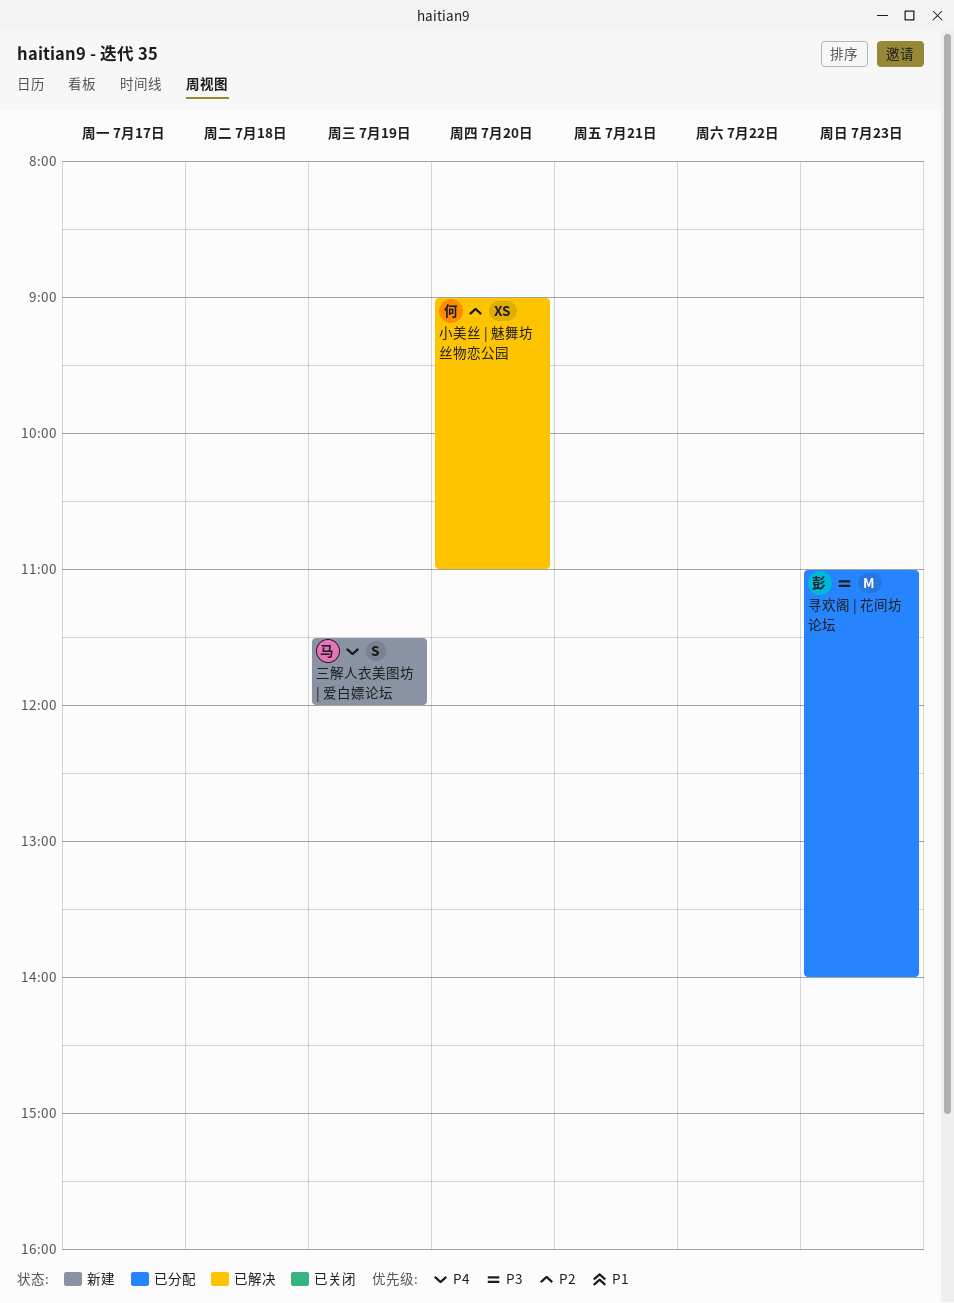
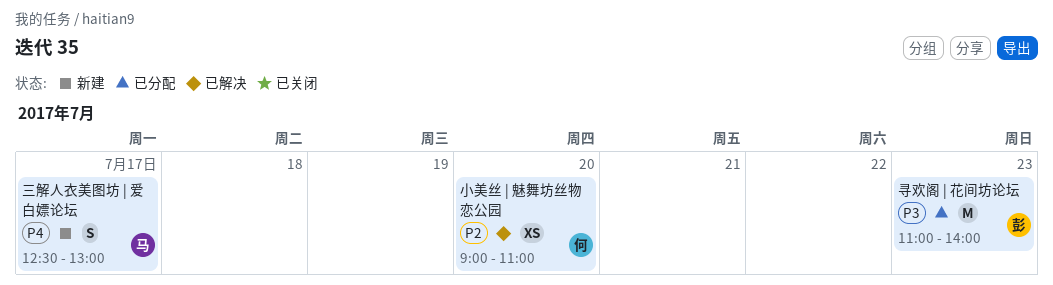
三解人衣美图坊 | 爱白嫖论坛, day: Jul 19 -> Jul 17
三解人衣美图坊 | 爱白嫖论坛, begins: 11:30 -> 12:30
三解人衣美图坊 | 爱白嫖论坛, ends: 12:00 -> 13:00

